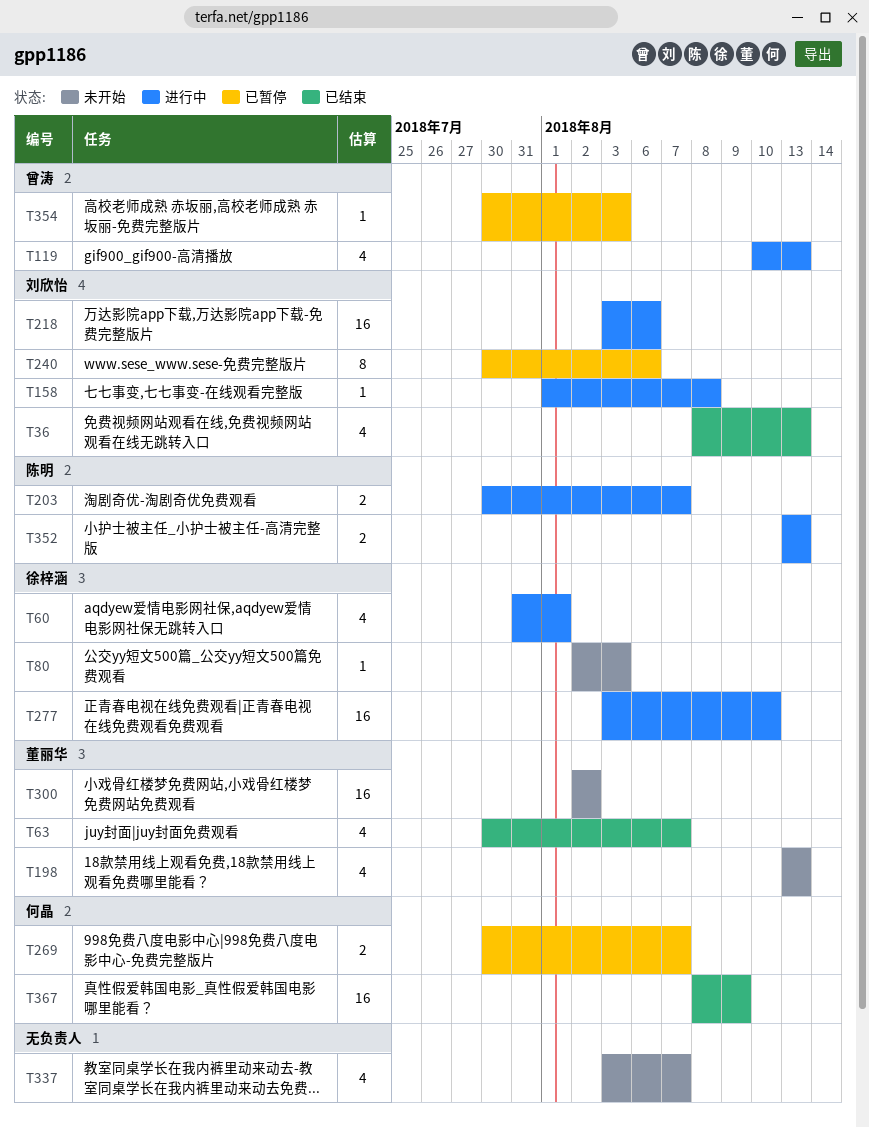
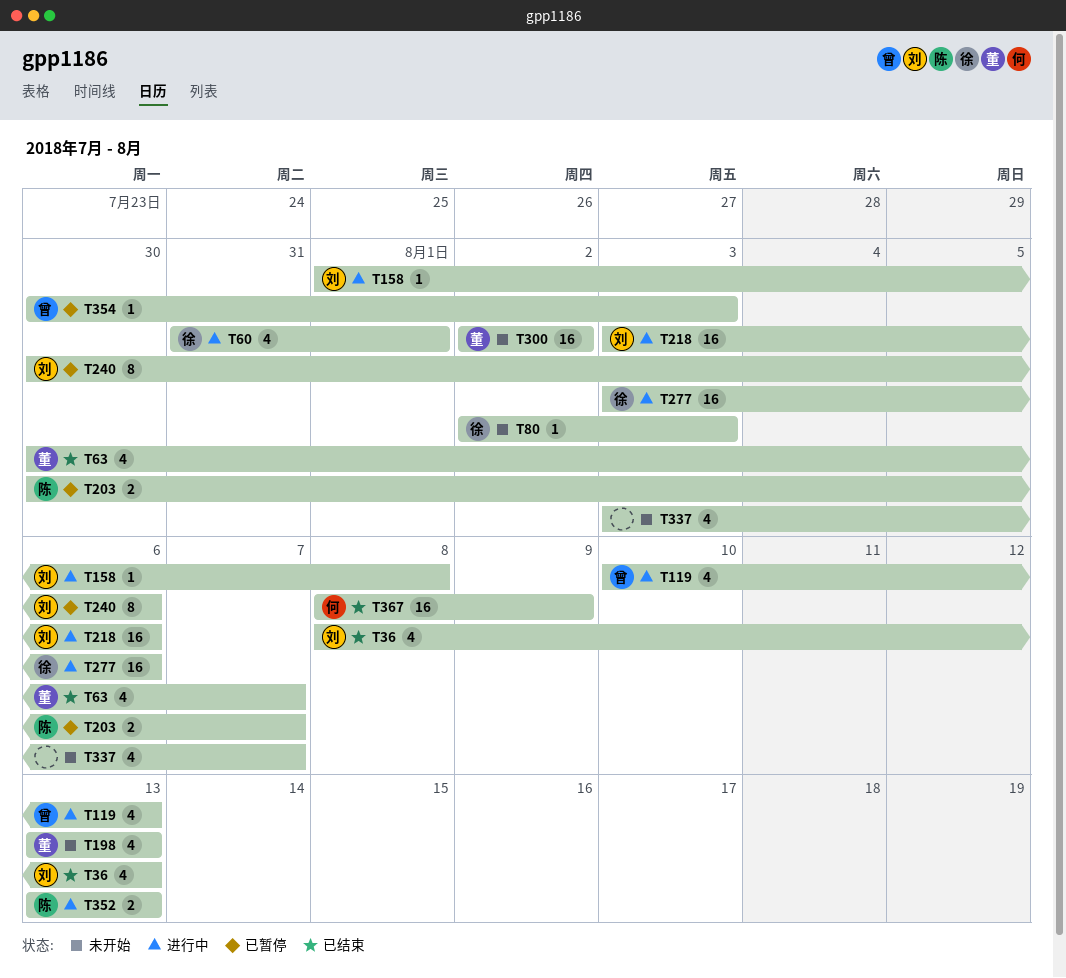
T203, status: 进行中 -> 已暂停
T269: present -> none
T277, due: Aug 10 -> Aug 6

